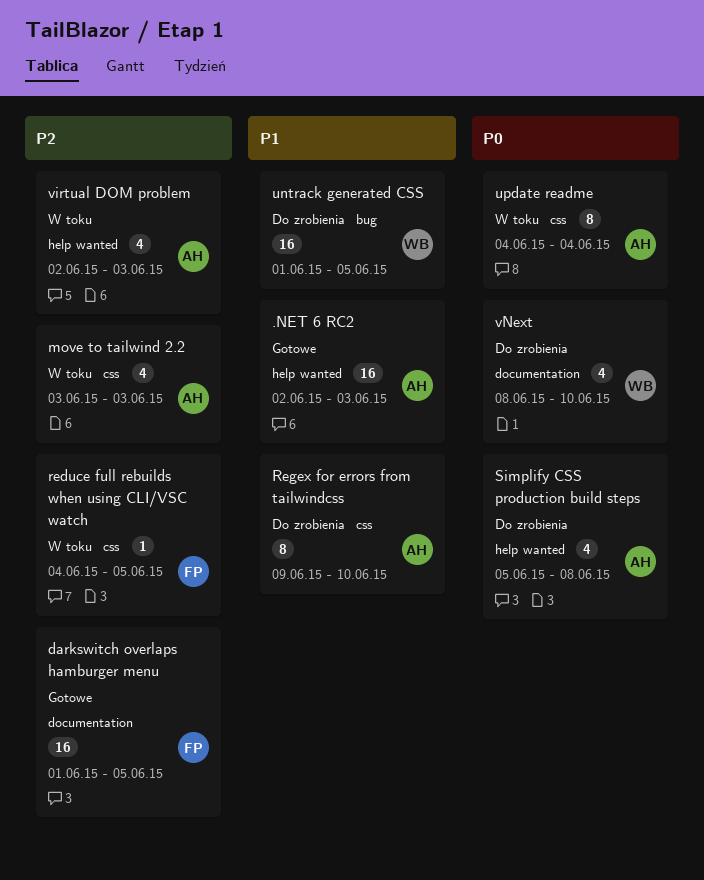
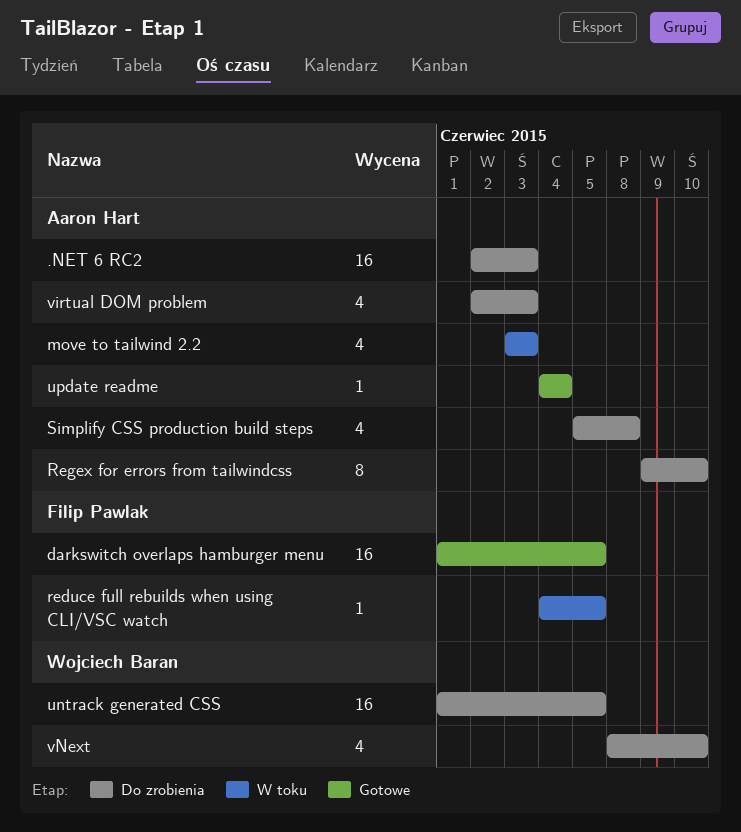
.NET 6 RC2, status: Gotowe -> Do zrobienia
update readme, status: W toku -> Gotowe
update readme, estimate: 8 -> 1
virtual DOM problem, status: W toku -> Do zrobienia

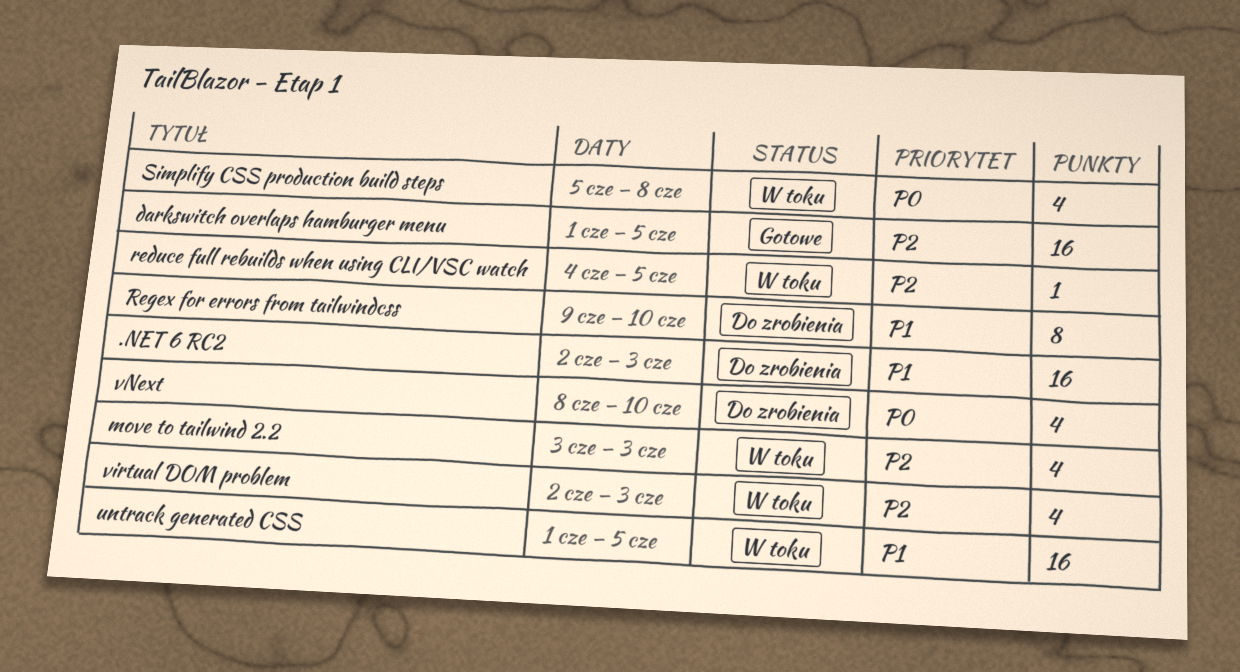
Simplify CSS production build steps, status: Do zrobienia -> W toku
untrack generated CSS, status: Do zrobienia -> W toku
update readme: present -> none
virtual DOM problem, status: Do zrobienia -> W toku

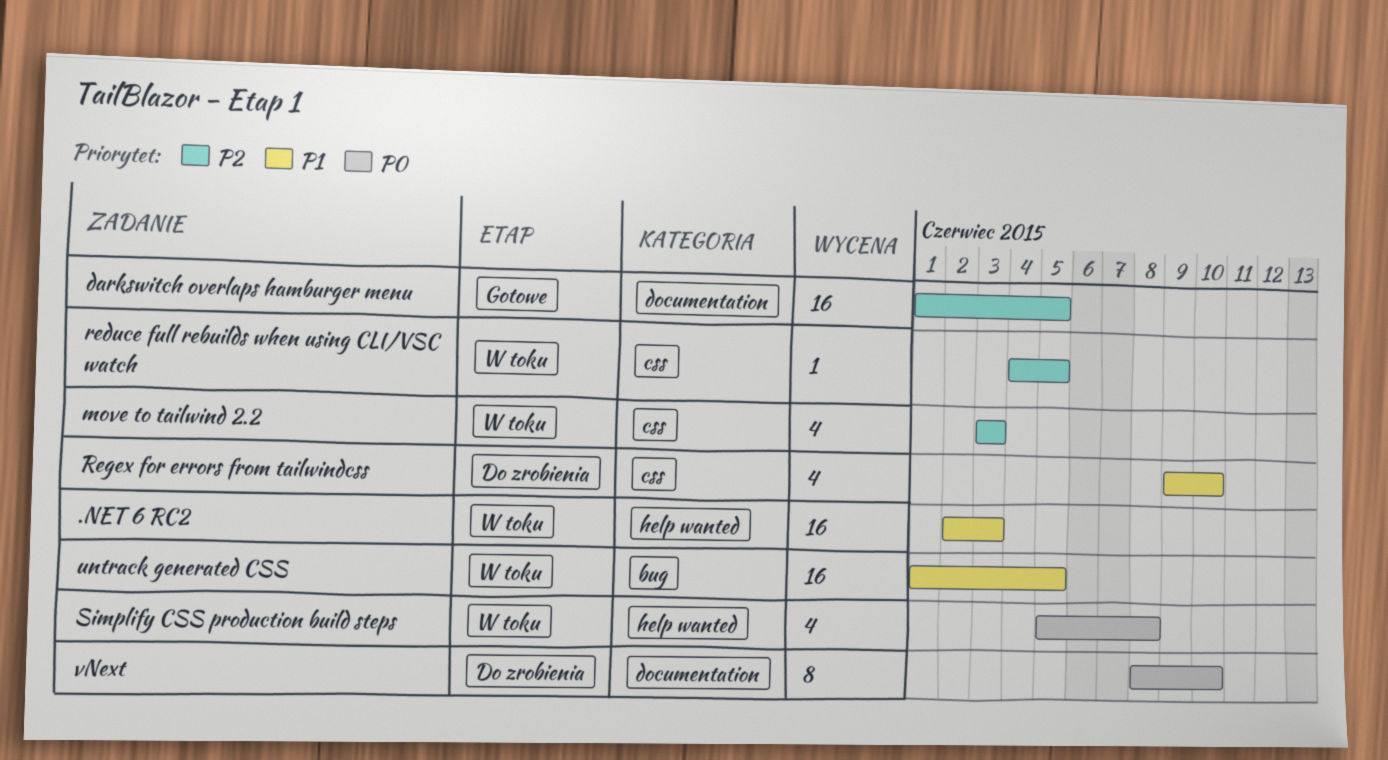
.NET 6 RC2, status: Do zrobienia -> W toku
Regex for errors from tailwindcss, estimate: 8 -> 4
virtual DOM problem: present -> none
vNext, estimate: 4 -> 8

